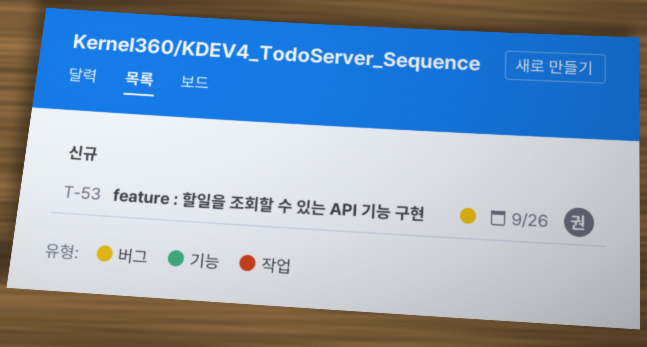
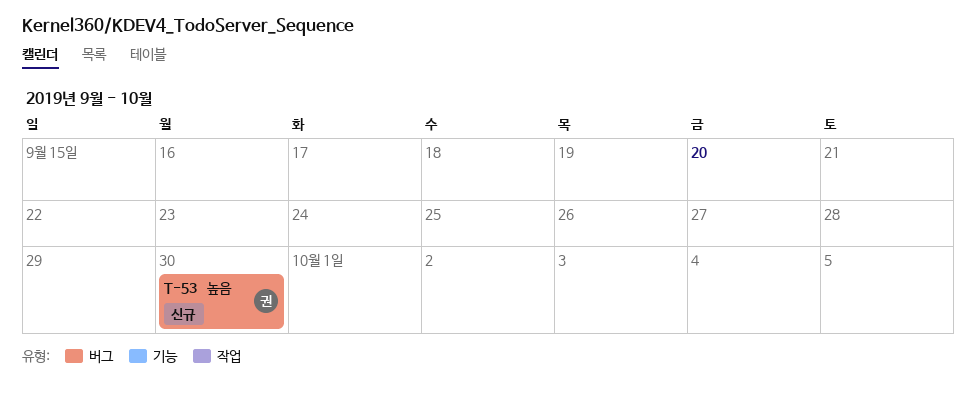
T-53, due: Sep 26 -> Sep 30

